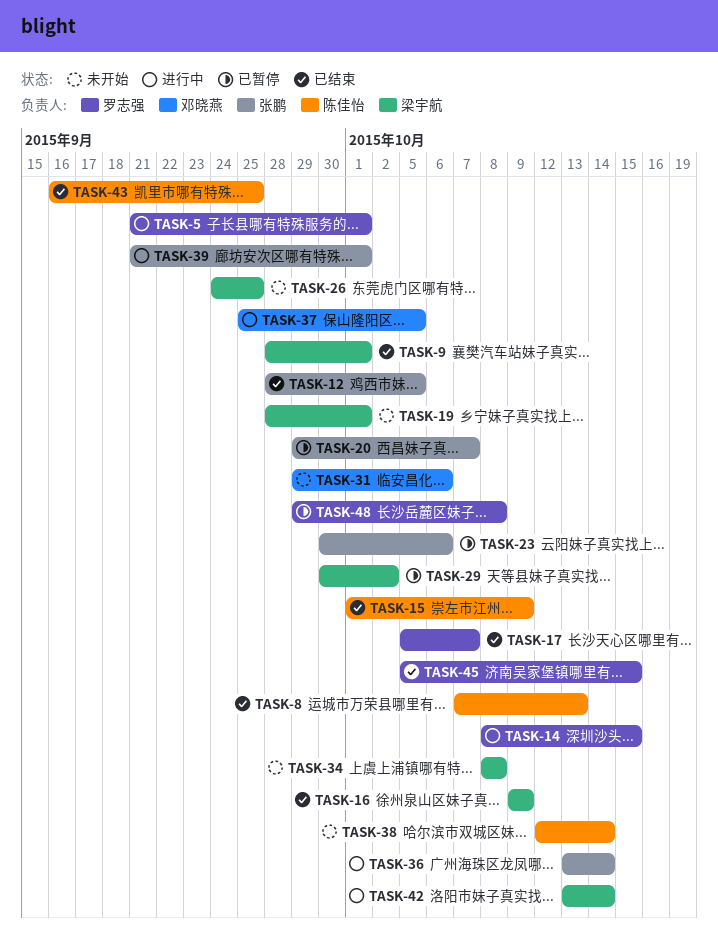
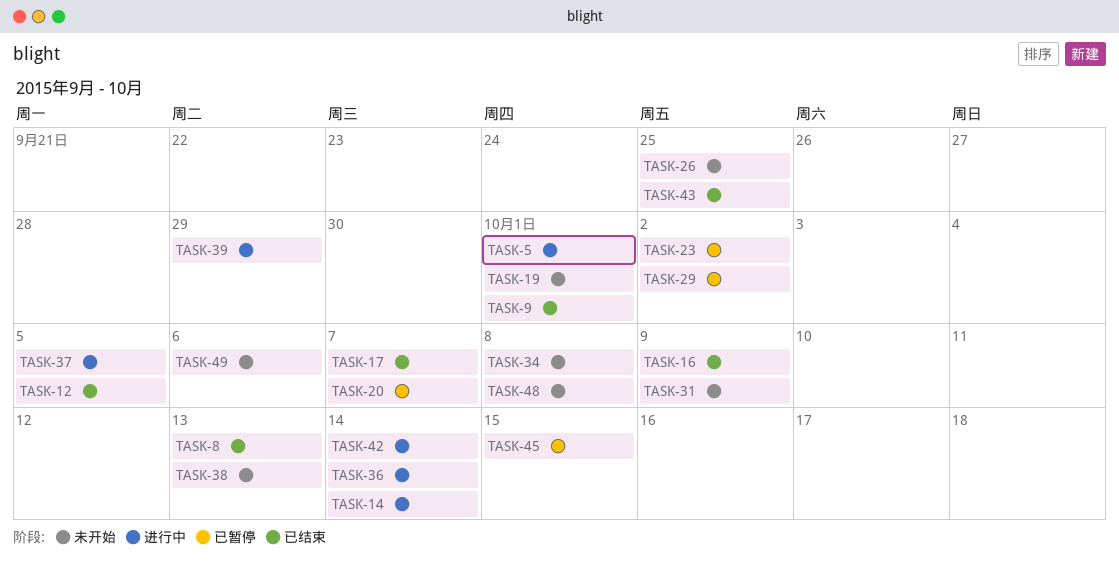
TASK-14, due: Oct 15 -> Oct 14
TASK-15: present -> none
TASK-23, due: Oct 6 -> Oct 2
TASK-31, due: Oct 6 -> Oct 9
TASK-38, due: Oct 14 -> Oct 13
TASK-39, due: Oct 1 -> Sep 29
TASK-45, status: 已结束 -> 已暂停
TASK-48, status: 已暂停 -> 未开始
TASK-49: none -> present

